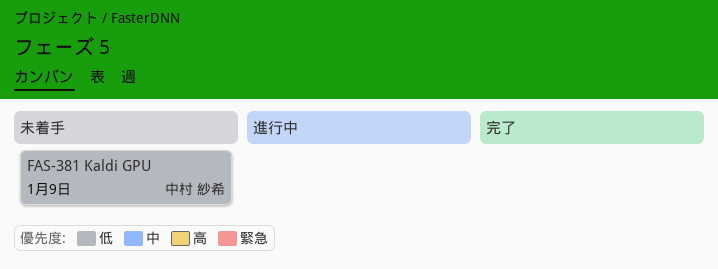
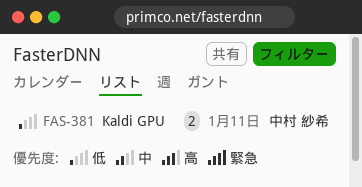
FAS-381, due: Jan 9 -> Jan 11

